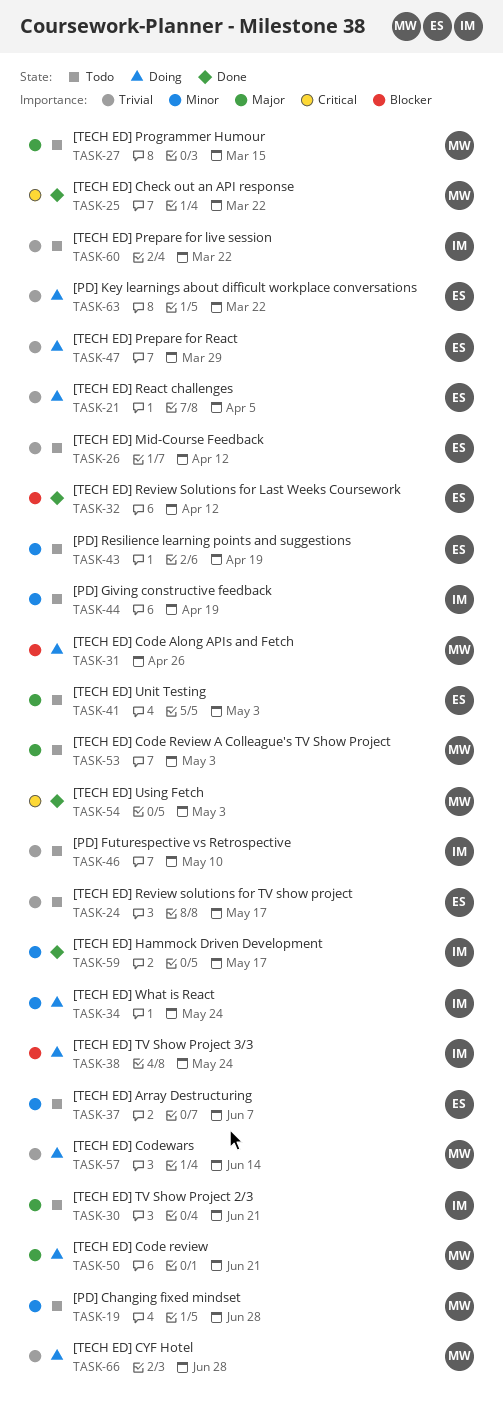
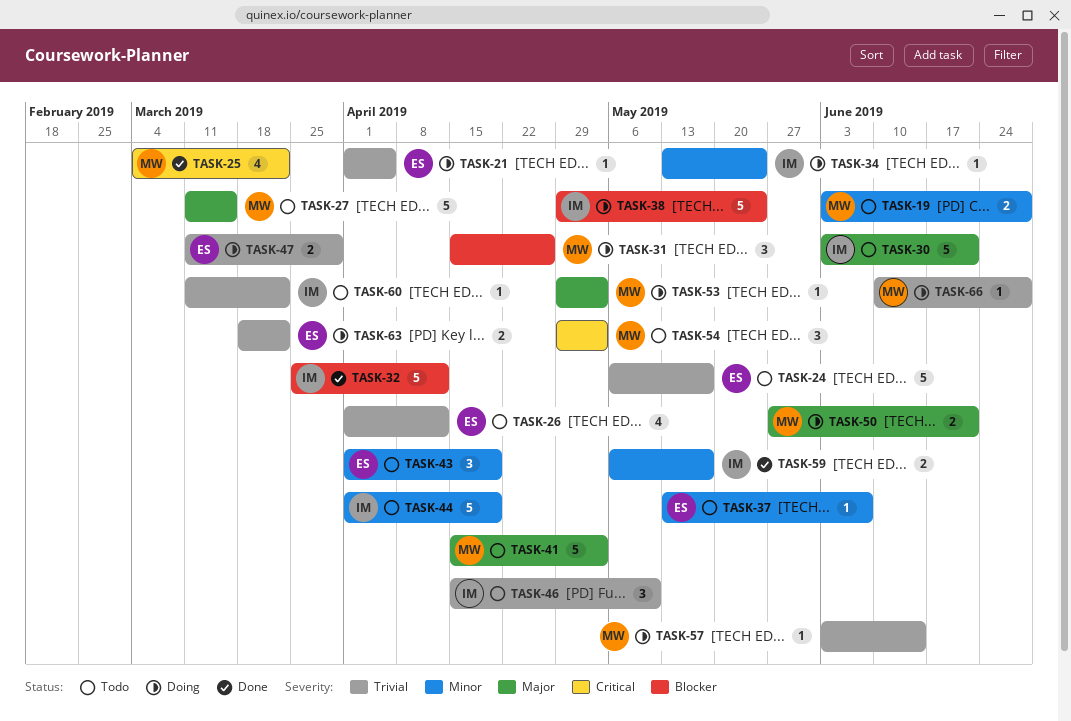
TASK-32, owner: ES -> IM
TASK-41, owner: ES -> MW
TASK-53, status: Todo -> Doing
TASK-54, status: Done -> Todo

